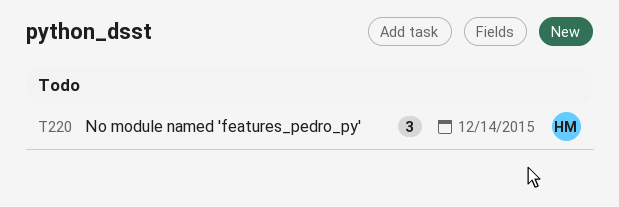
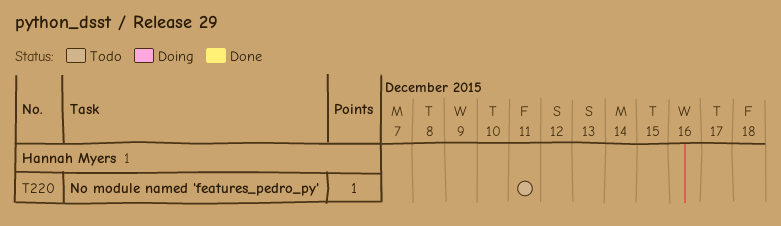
T220, estimate: 3 -> 1
T220, due: Dec 14 -> Dec 11

